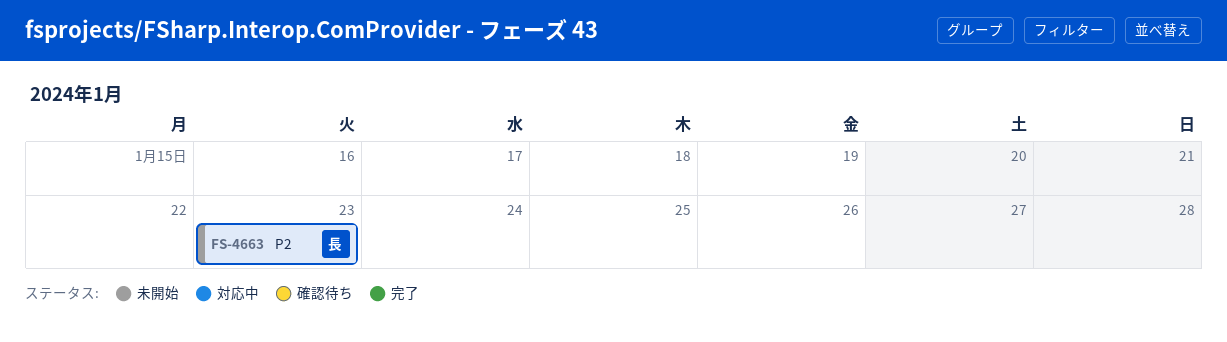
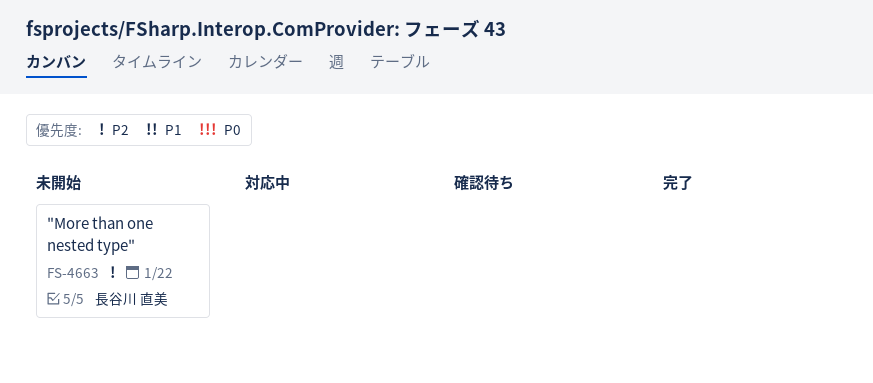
FS-4663, due: Jan 23 -> Jan 22

